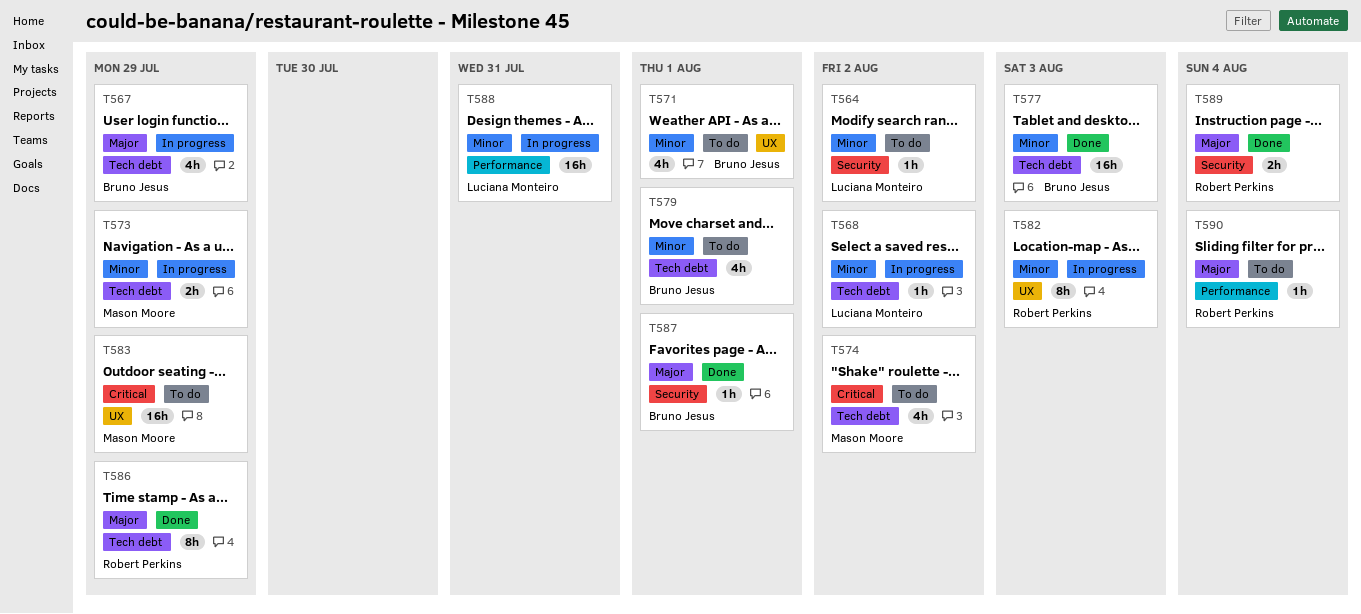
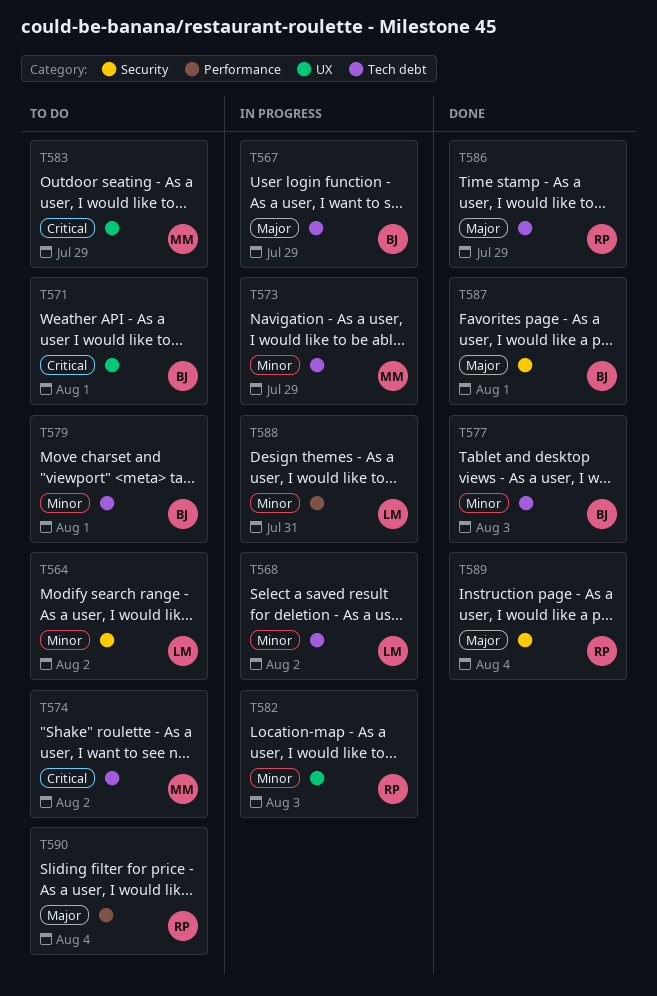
T571, priority: Minor -> Critical

